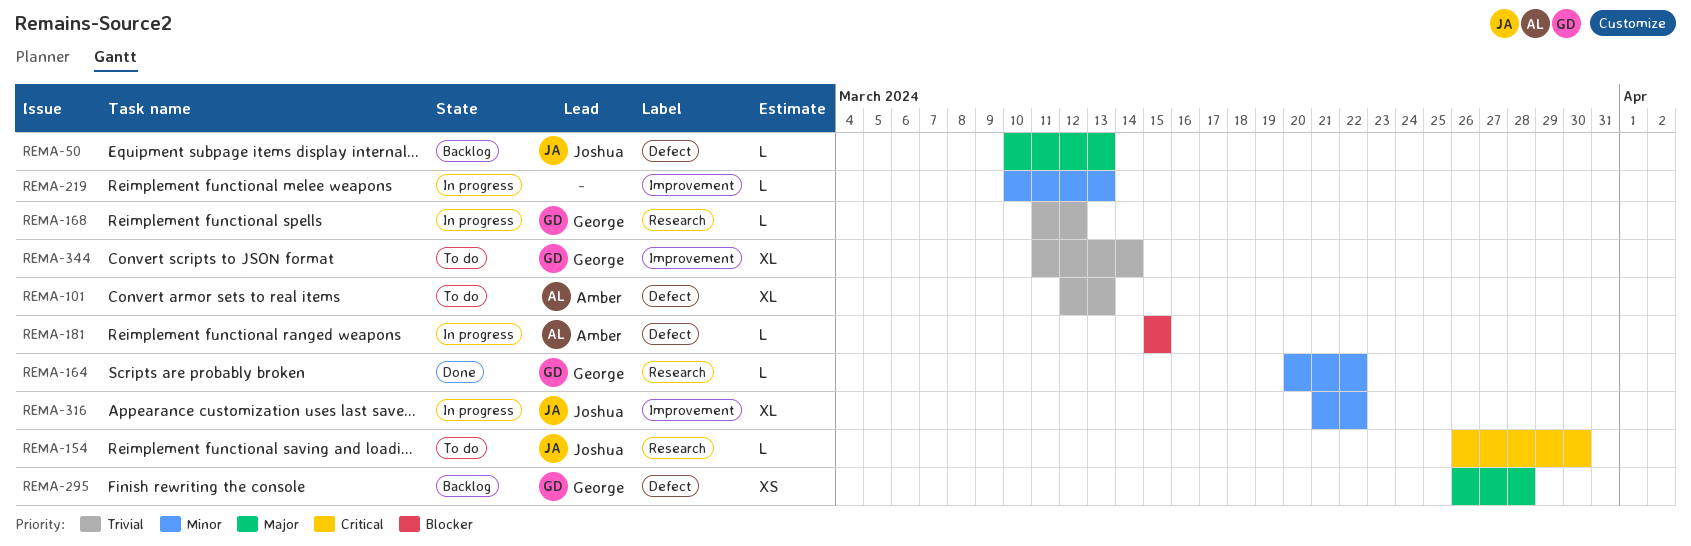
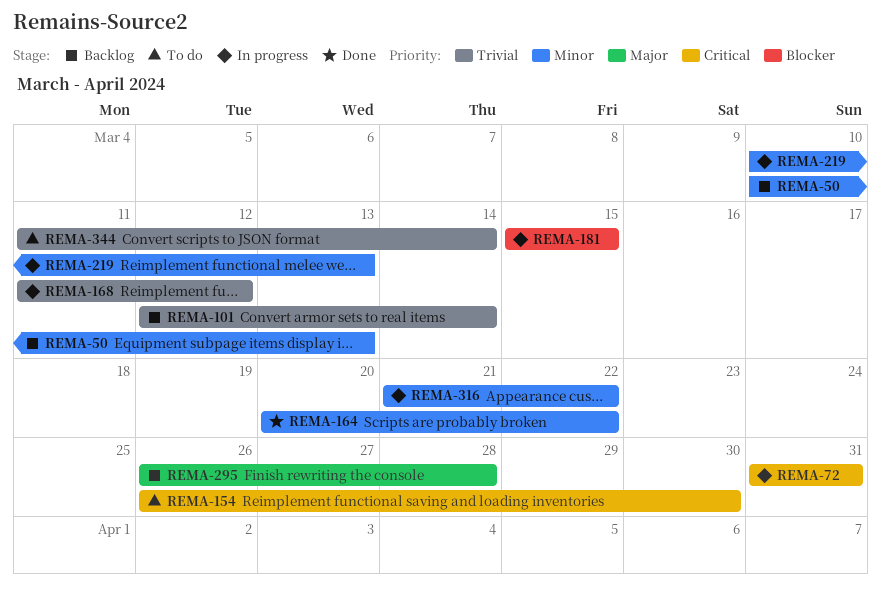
REMA-50, priority: Major -> Minor
REMA-72: none -> present
REMA-101, status: To do -> Backlog
REMA-101, due: Mar 13 -> Mar 14

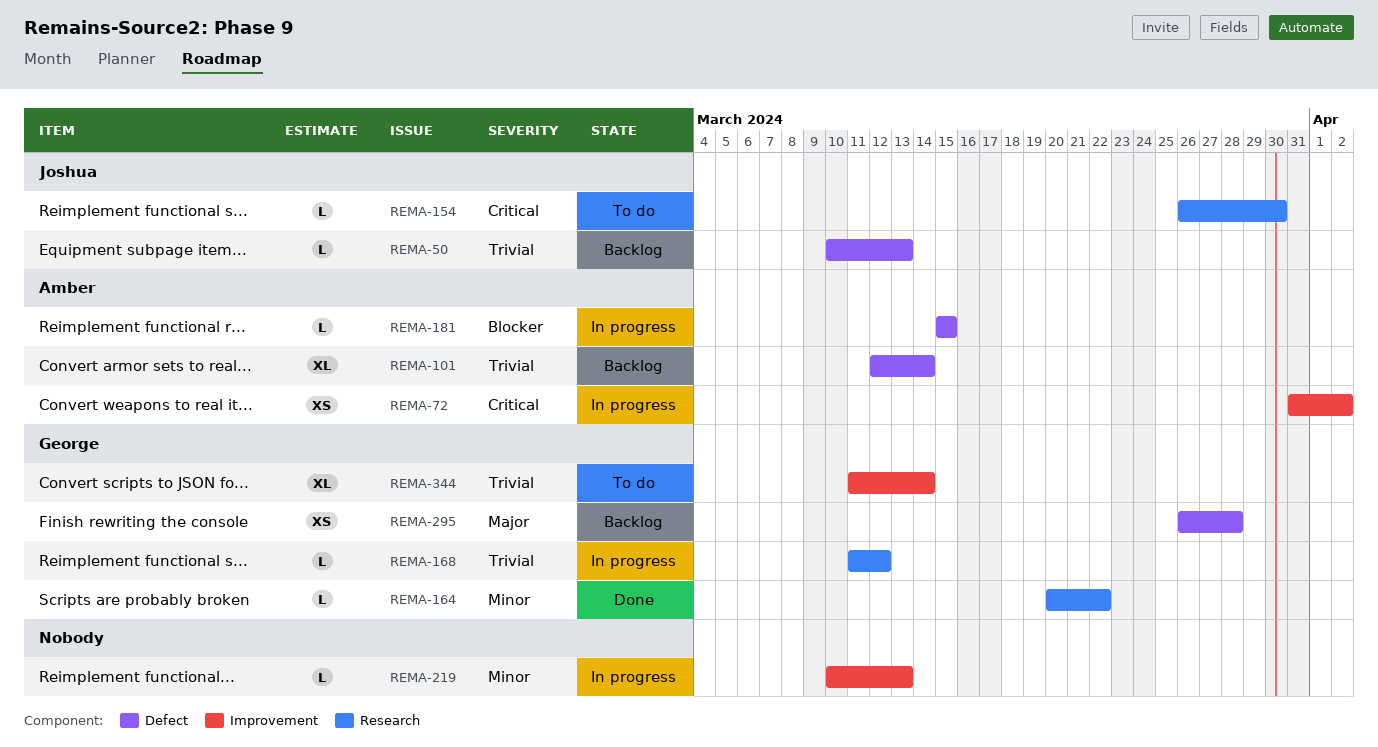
REMA-50, priority: Minor -> Trivial
REMA-72, due: Mar 31 -> Apr 2
REMA-316: present -> none

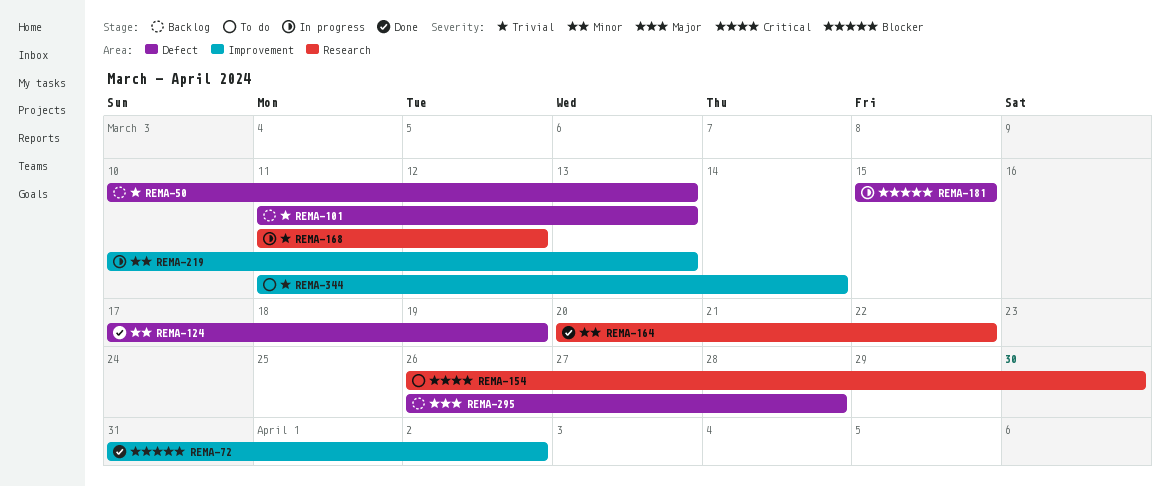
REMA-72, status: In progress -> Done
REMA-72, priority: Critical -> Blocker
REMA-101, start: Mar 12 -> Mar 11
REMA-101, due: Mar 14 -> Mar 13
REMA-124: none -> present

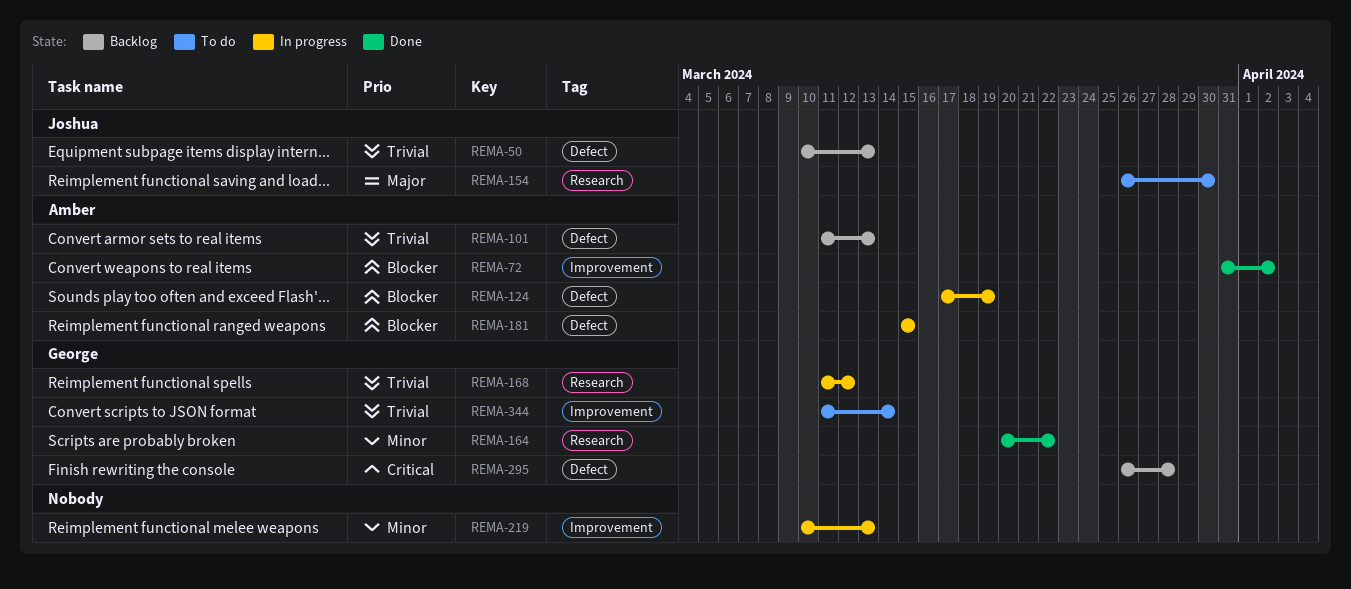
REMA-124, status: Done -> In progress
REMA-124, priority: Minor -> Blocker
REMA-154, priority: Critical -> Major
REMA-295, priority: Major -> Critical

